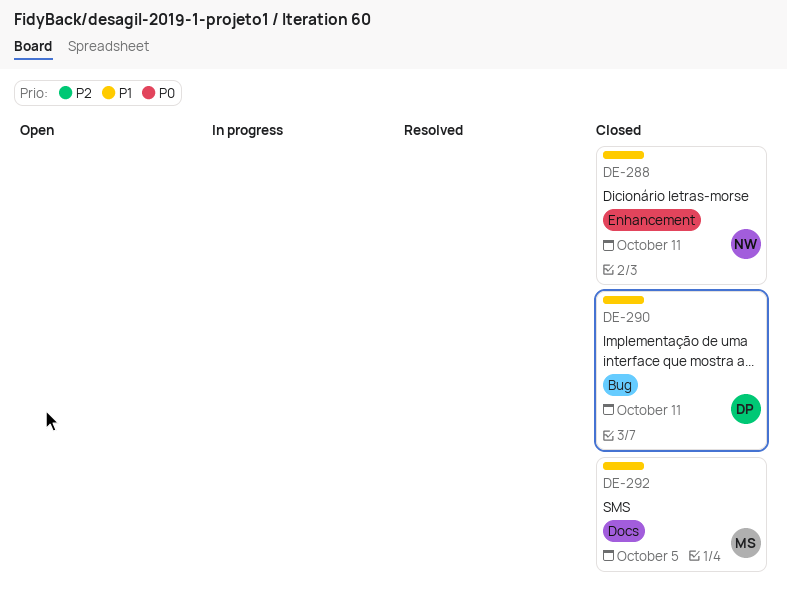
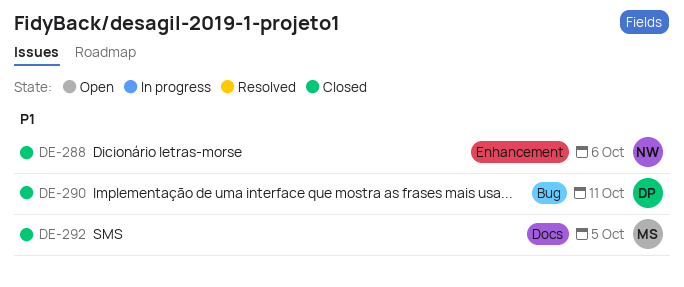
DE-288, due: Oct 11 -> Oct 6

